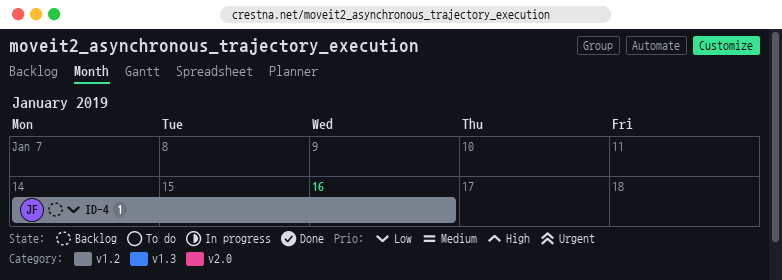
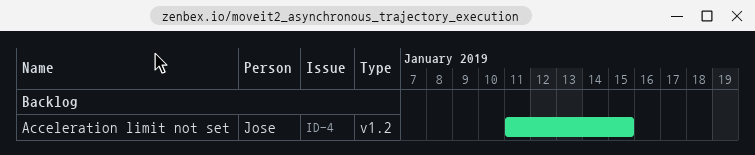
ID-4, start: Jan 14 -> Jan 11
ID-4, due: Jan 16 -> Jan 15

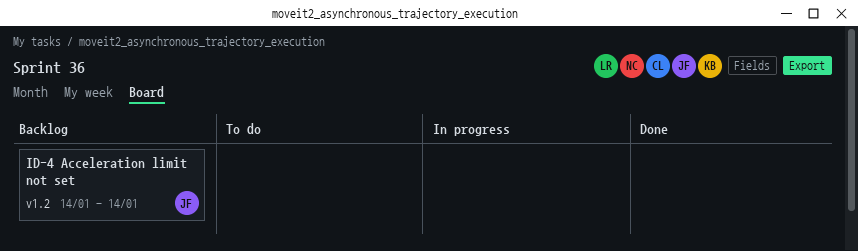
ID-4, start: Jan 11 -> Jan 14
ID-4, due: Jan 15 -> Jan 14

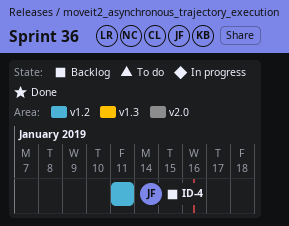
ID-4, start: Jan 14 -> Jan 11
ID-4, due: Jan 14 -> Jan 11

